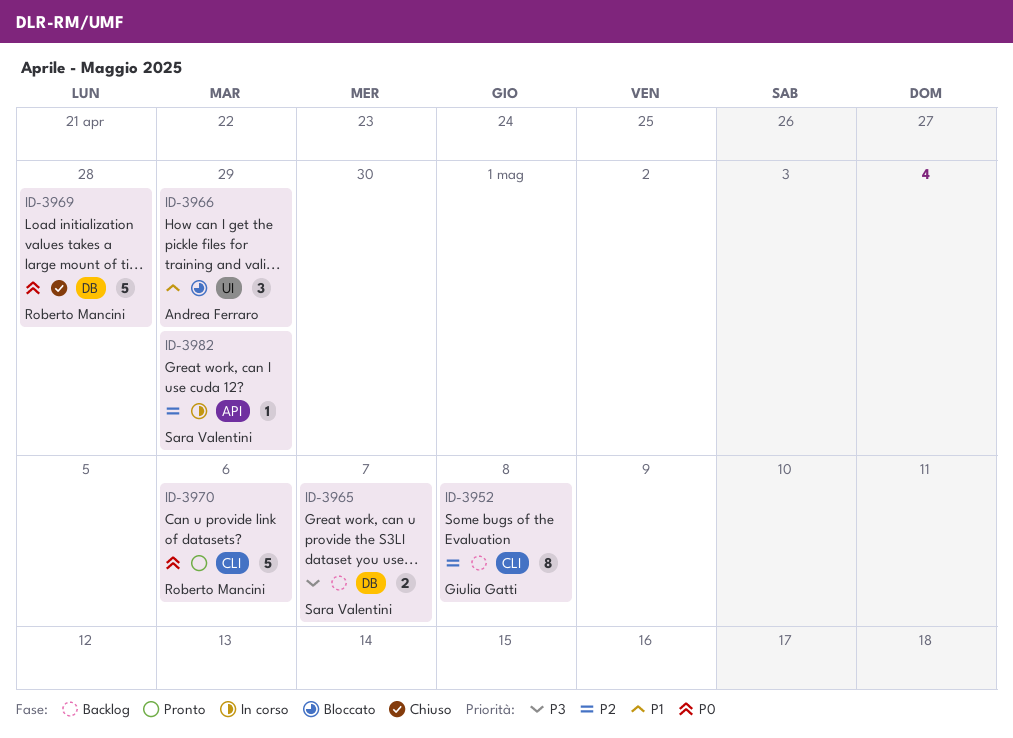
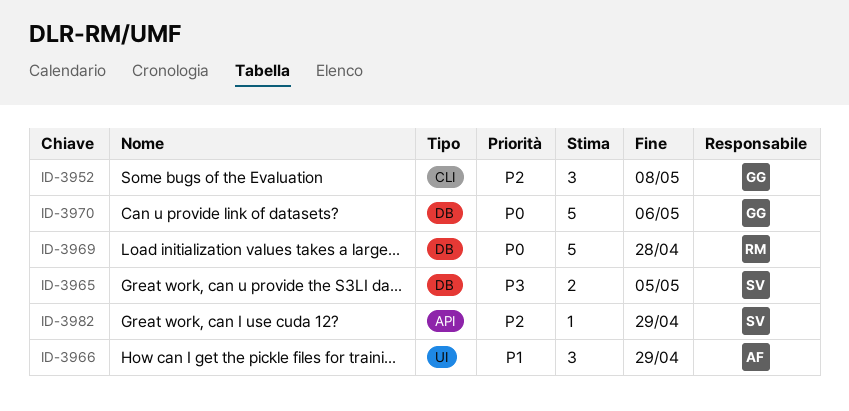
ID-3952, estimate: 8 -> 3
ID-3965, due: May 7 -> May 5
ID-3970, owner: Roberto Mancini -> Giulia Gatti
ID-3970, label: CLI -> DB

